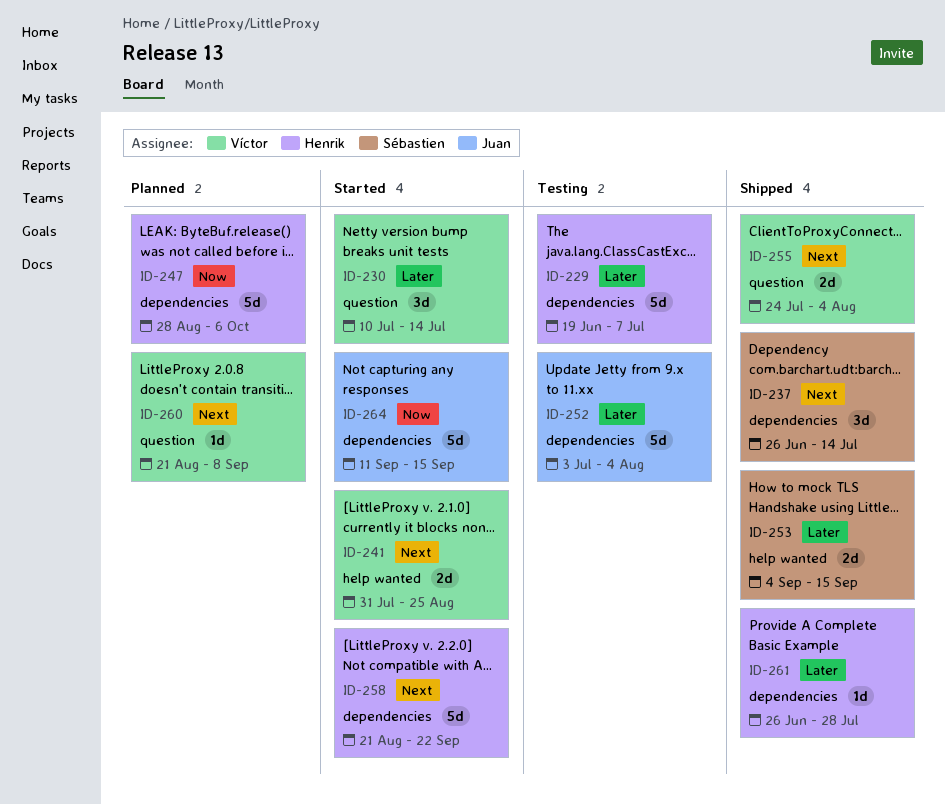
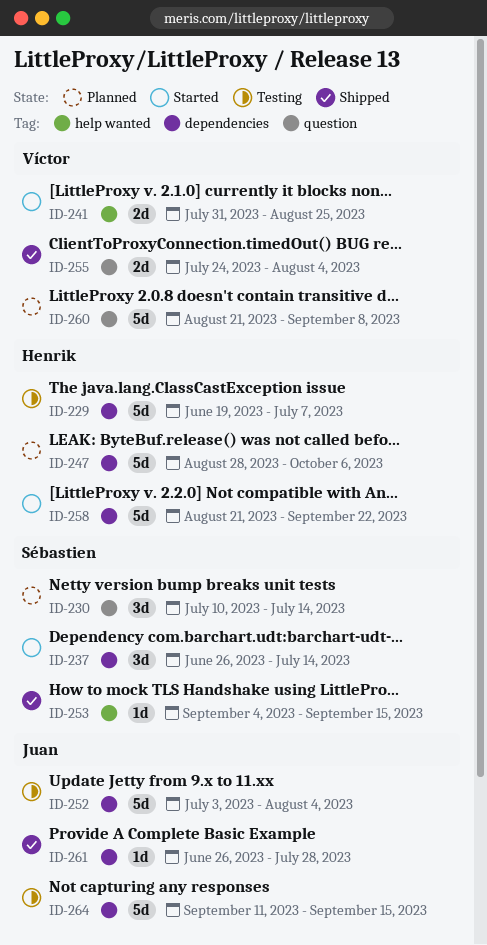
ID-230, status: Started -> Planned
ID-230, owner: Víctor -> Sébastien
ID-237, status: Shipped -> Started
ID-253, estimate: 2d -> 1d
ID-260, estimate: 1d -> 5d
ID-261, owner: Henrik -> Juan
ID-264, status: Started -> Testing

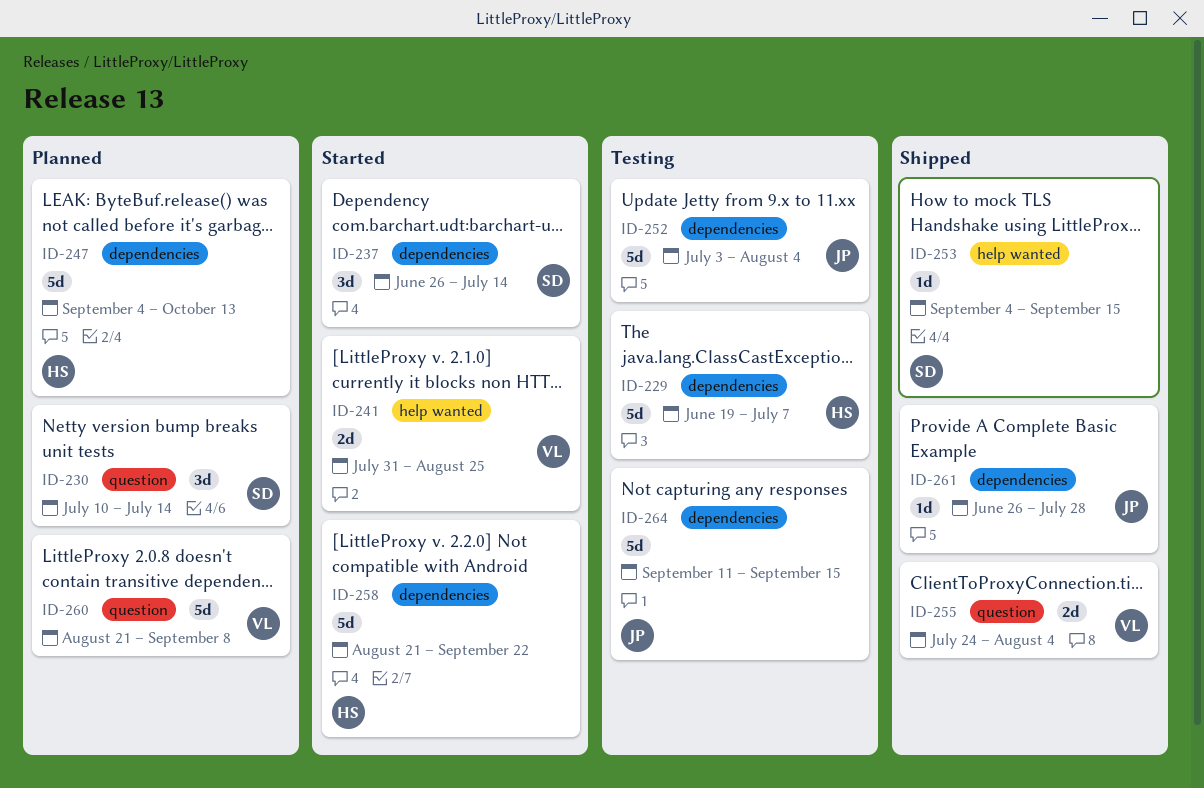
ID-247, start: Aug 28 -> Sep 4
ID-247, due: Oct 6 -> Oct 13

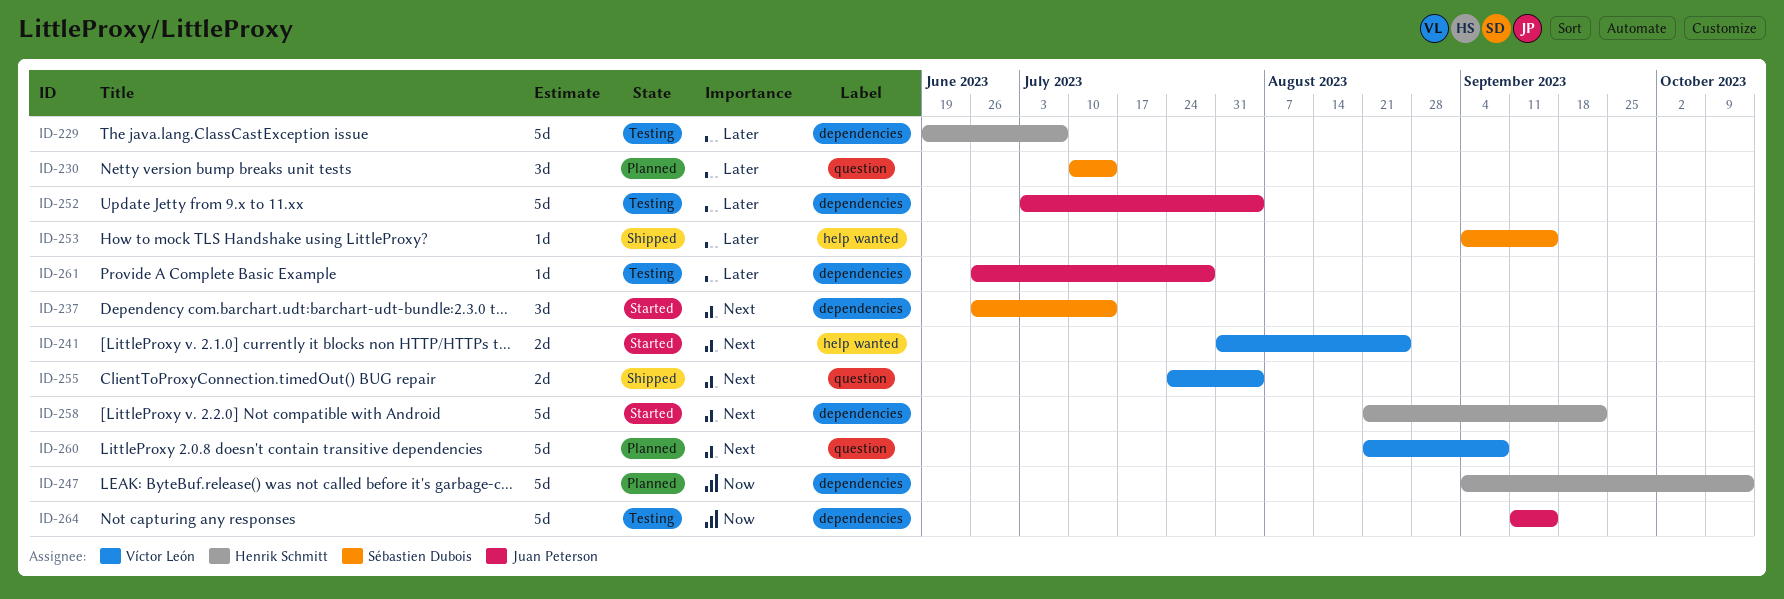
ID-261, status: Shipped -> Testing

